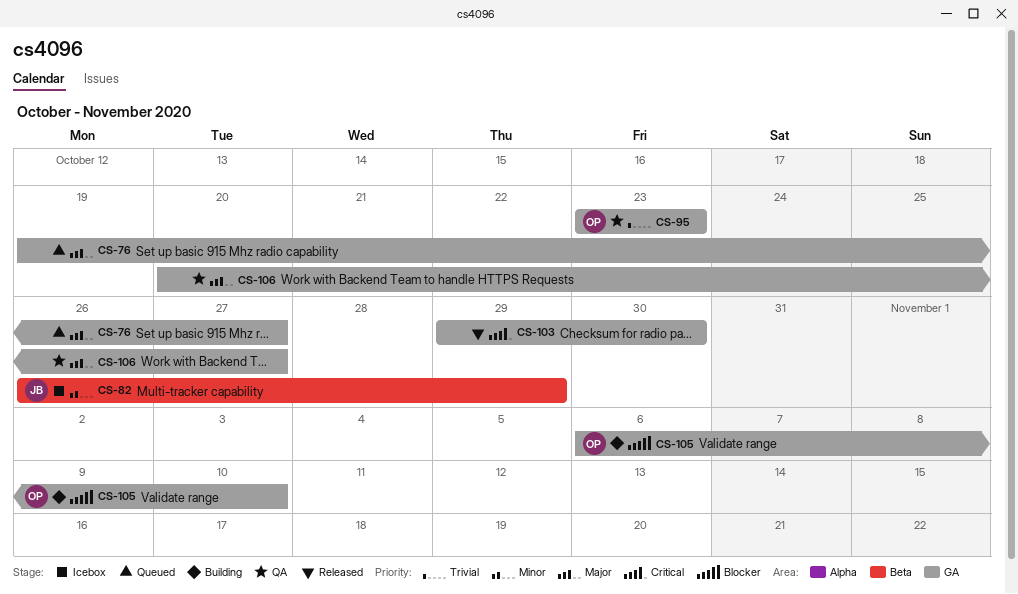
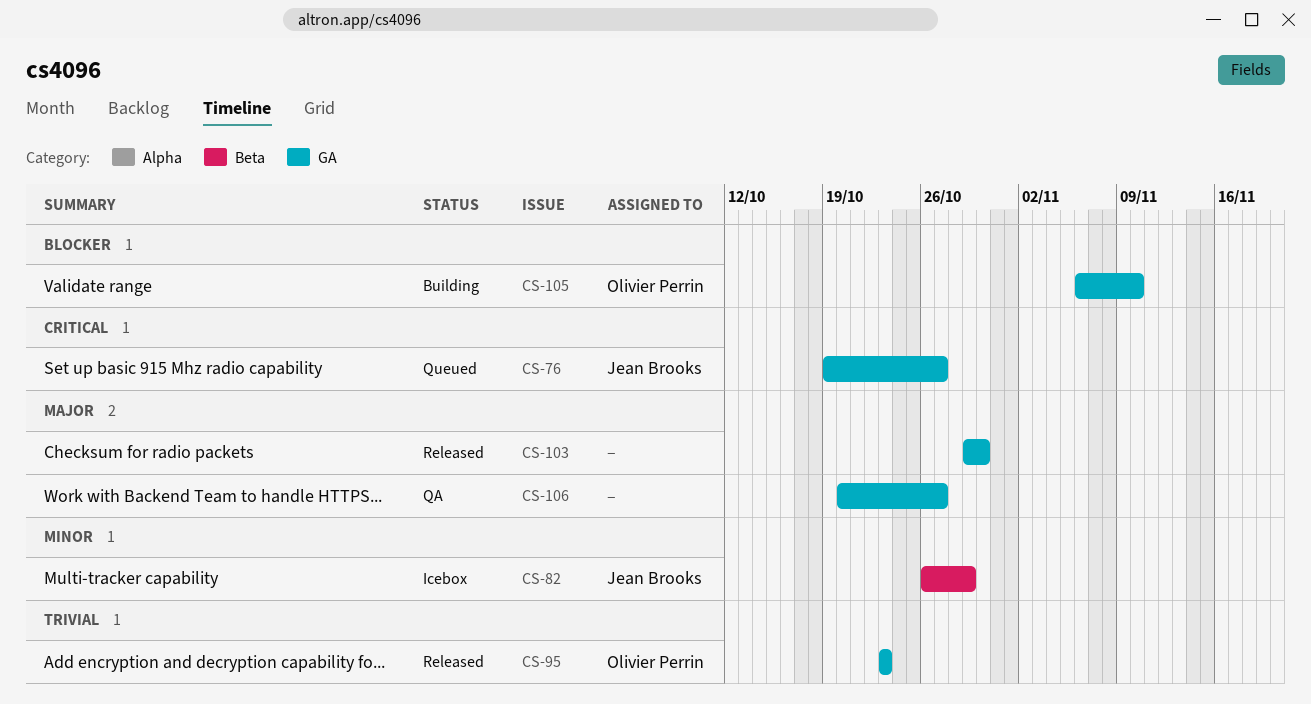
CS-76, owner: none -> Jean Brooks
CS-76, priority: Major -> Critical
CS-95, status: QA -> Released
CS-103, priority: Critical -> Major

